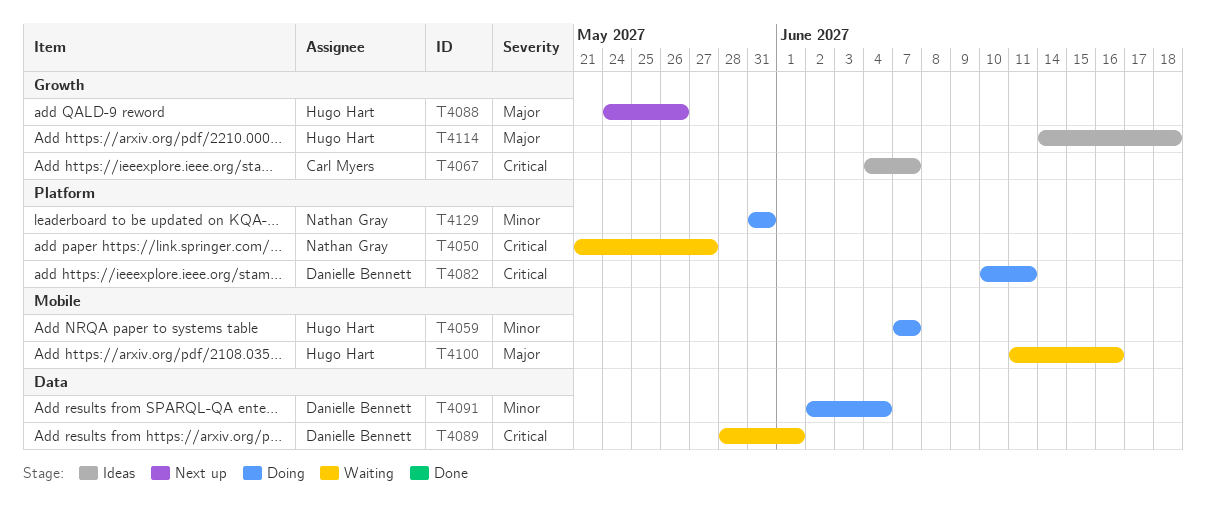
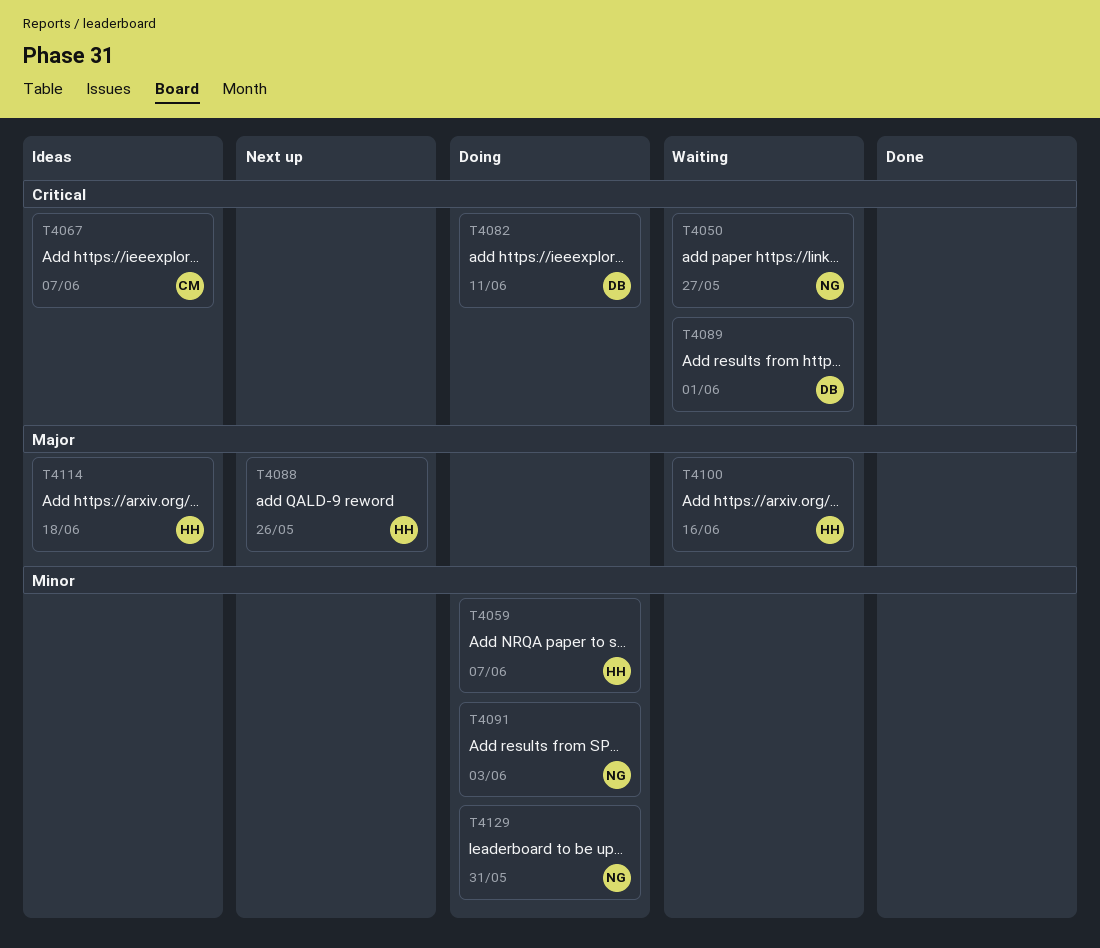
T4091, owner: Danielle Bennett -> Nathan Gray
T4091, due: Jun 4 -> Jun 3

